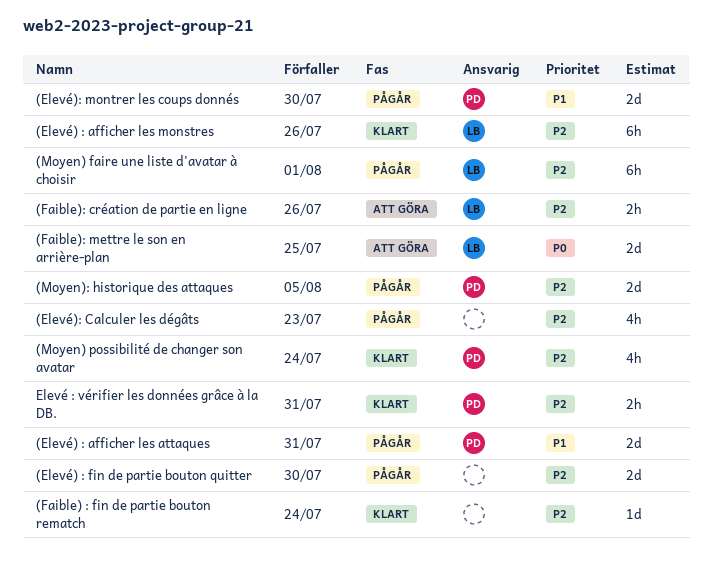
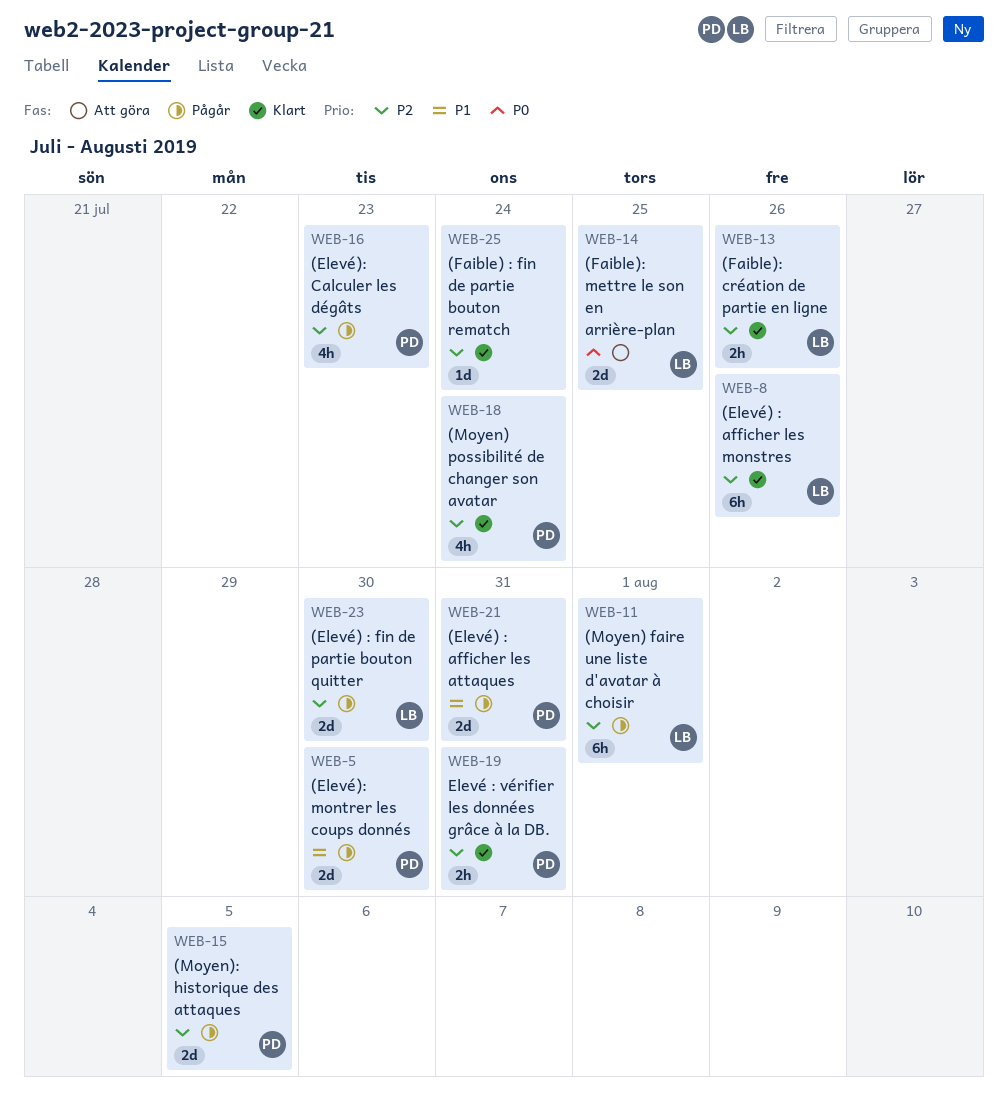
(Elevé) : fin de partie bouton quitter, owner: none -> LB
(Elevé): Calculer les dégâts, owner: none -> PD
(Faible): création de partie en ligne, status: Att göra -> Klart

